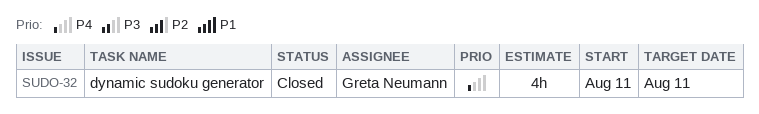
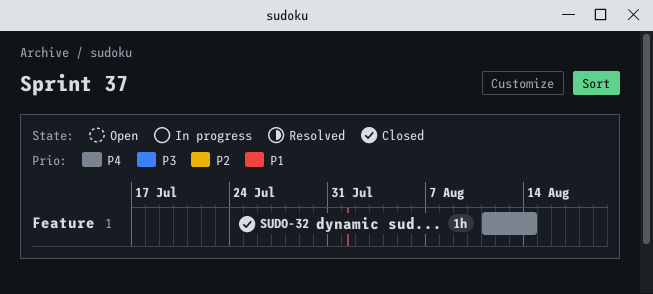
SUDO-32, estimate: 4h -> 1h
SUDO-32, due: Aug 11 -> Aug 14

